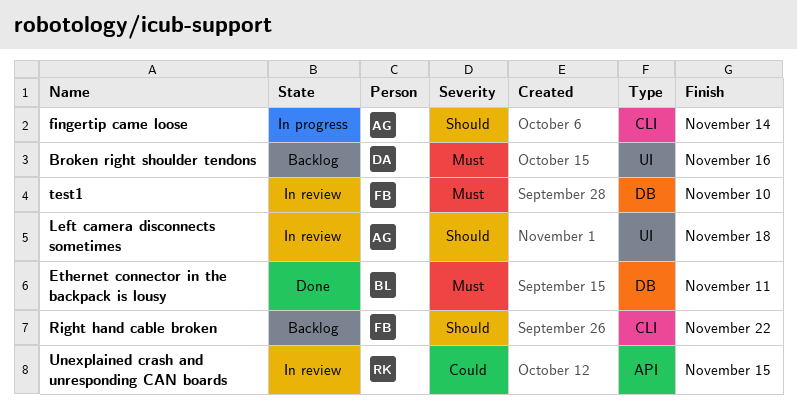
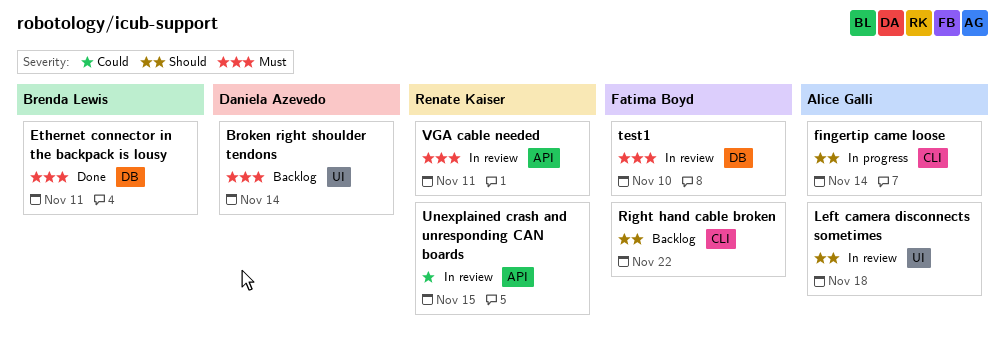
Broken right shoulder tendons, due: Nov 16 -> Nov 14
VGA cable needed: none -> present

